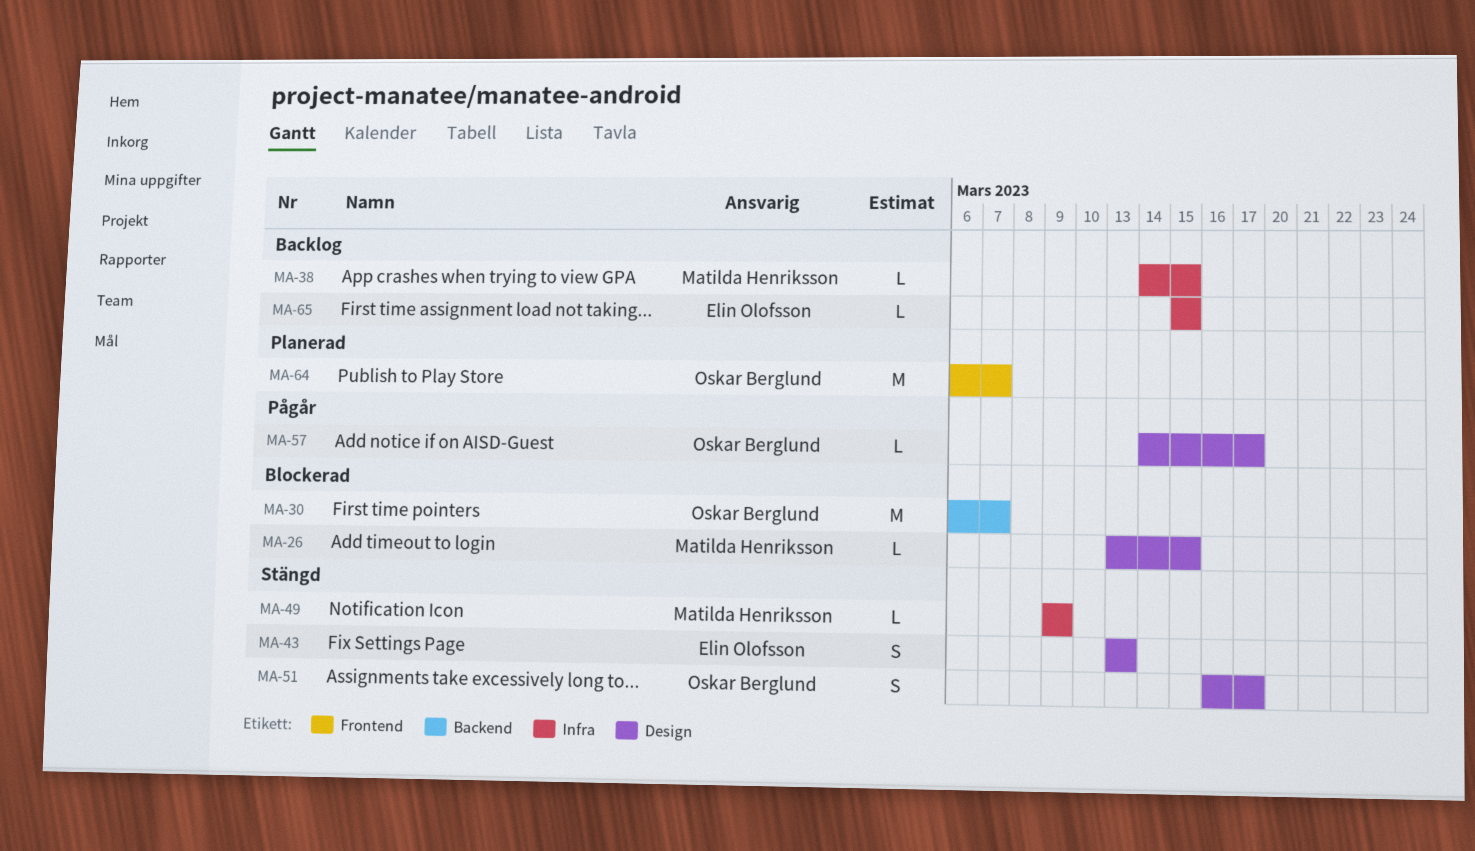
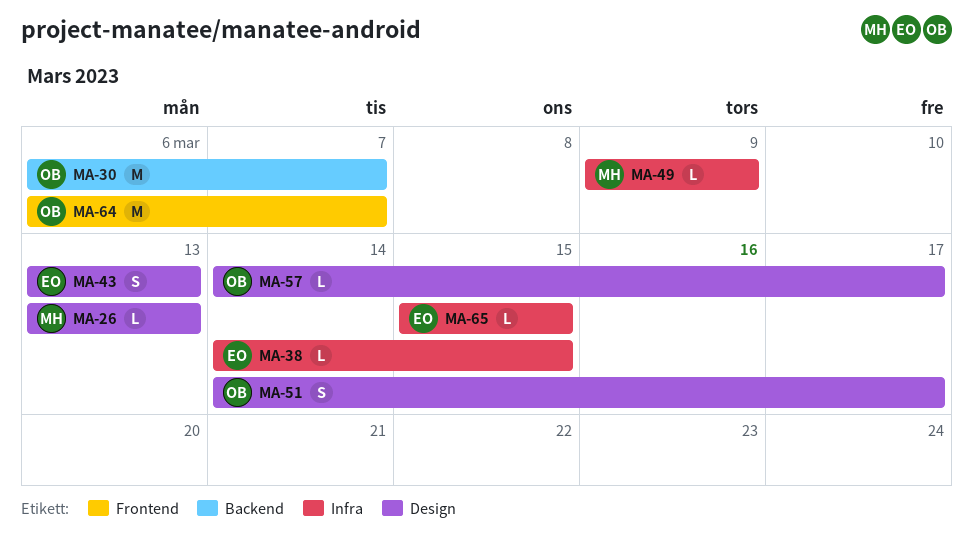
MA-26, due: Mar 15 -> Mar 13
MA-38, owner: Matilda Henriksson -> Elin Olofsson
MA-51, start: Mar 16 -> Mar 14

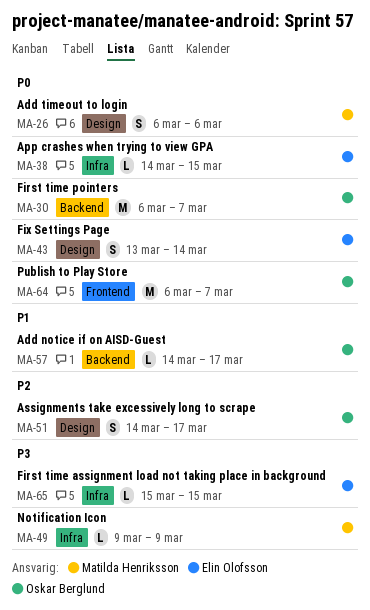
MA-26, estimate: L -> S
MA-26, start: Mar 13 -> Mar 6
MA-26, due: Mar 13 -> Mar 6
MA-43, due: Mar 13 -> Mar 14
MA-57, label: Design -> Backend

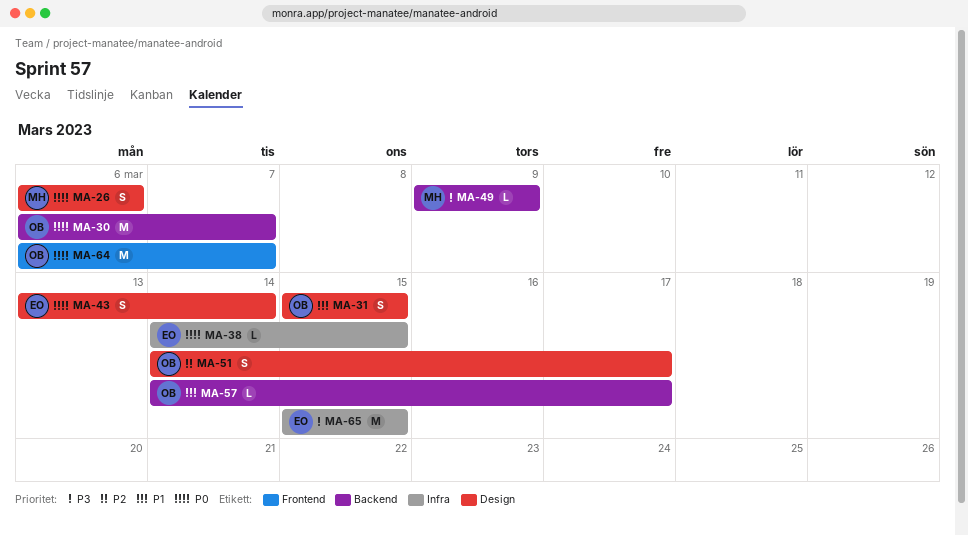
MA-31: none -> present
MA-49, label: Infra -> Backend
MA-65, estimate: L -> M

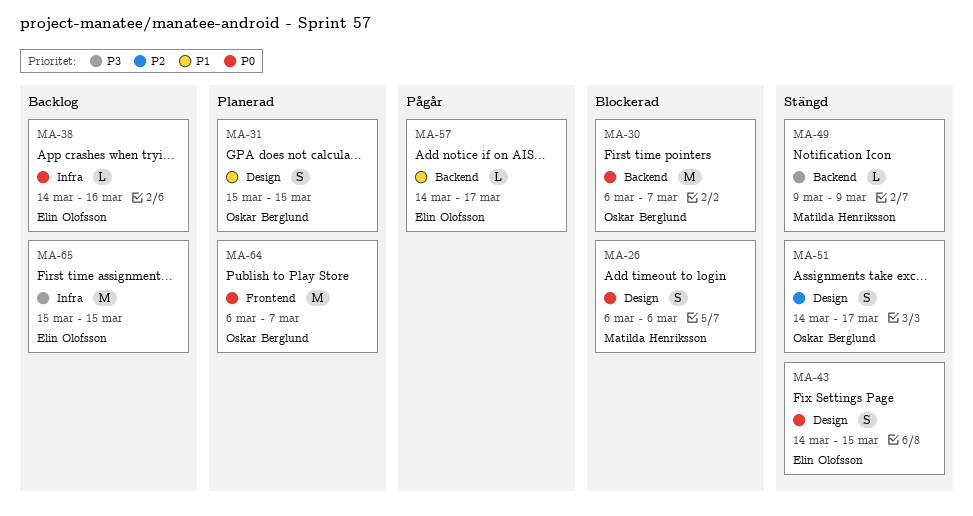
MA-38, due: Mar 15 -> Mar 16
MA-43, start: Mar 13 -> Mar 14
MA-43, due: Mar 14 -> Mar 15
MA-57, owner: Oskar Berglund -> Elin Olofsson

